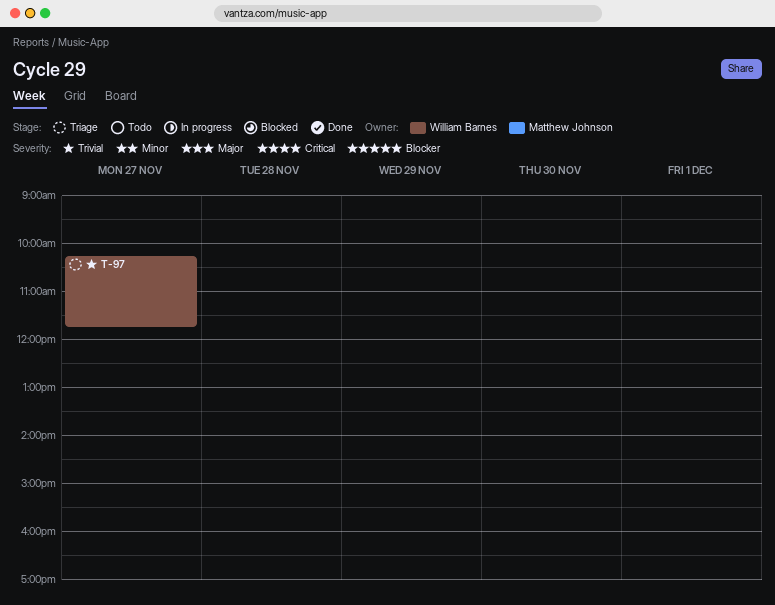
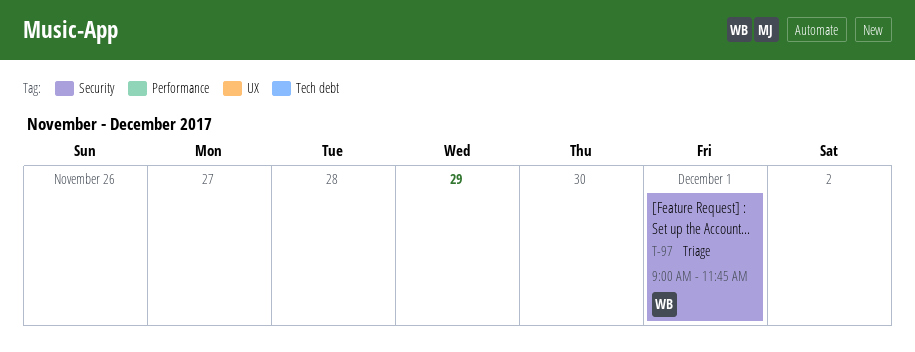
T-97, day: Nov 27 -> Dec 1
T-97, begins: 10:15 -> 09:00

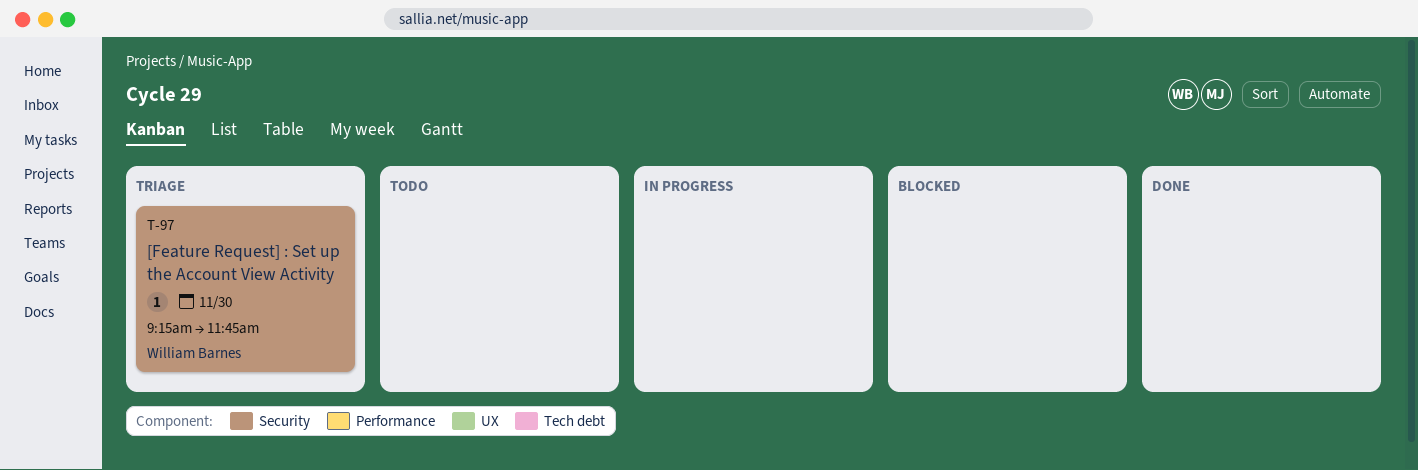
T-97, day: Dec 1 -> Nov 30
T-97, begins: 09:00 -> 09:15

